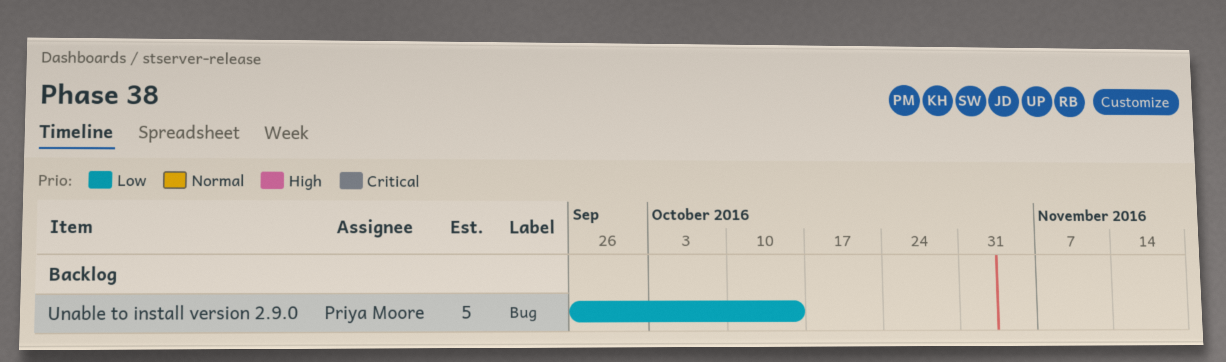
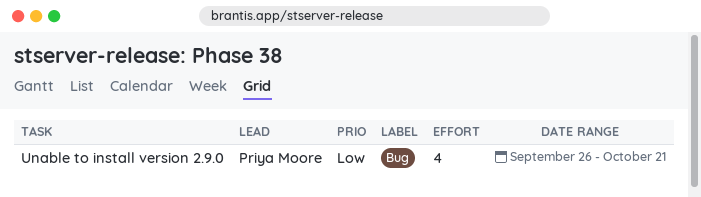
Unable to install version 2.9.0, estimate: 5 -> 4
Unable to install version 2.9.0, due: Oct 14 -> Oct 21

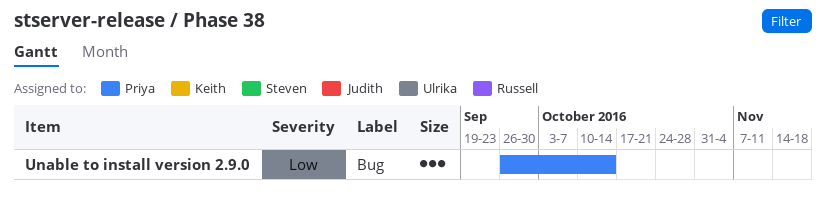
Unable to install version 2.9.0, estimate: 4 -> 3
Unable to install version 2.9.0, due: Oct 21 -> Oct 14

